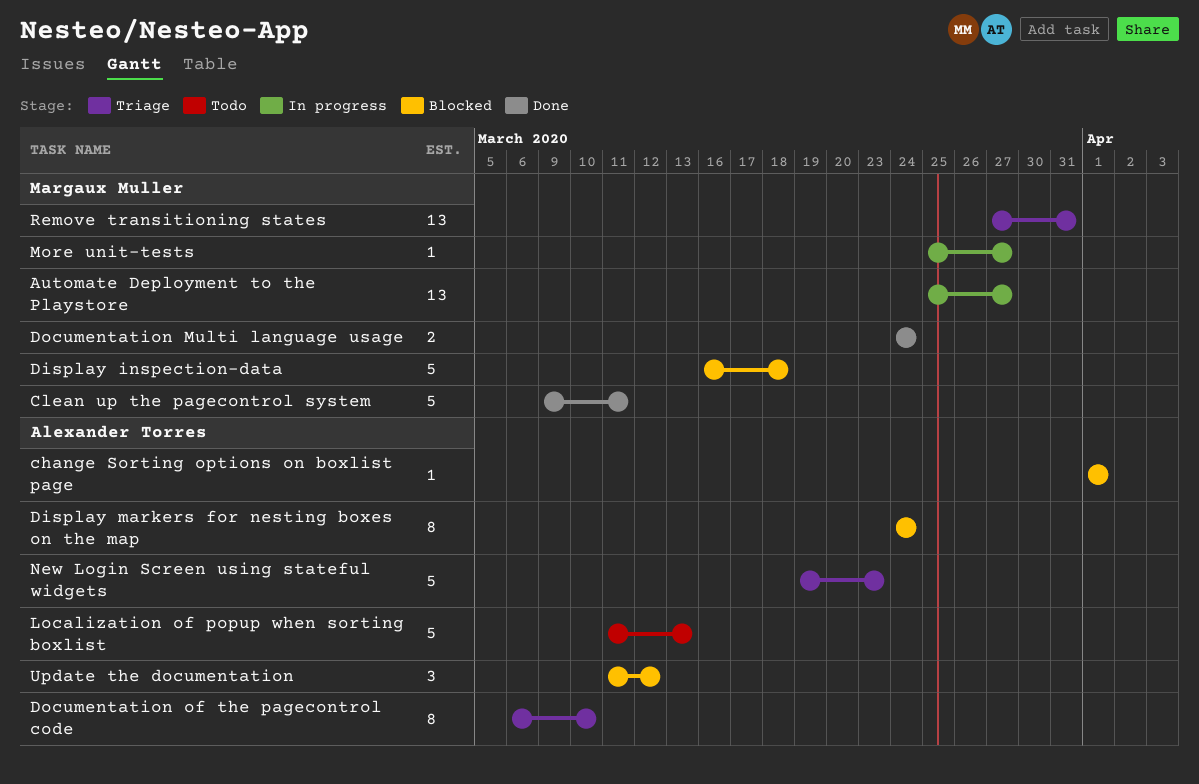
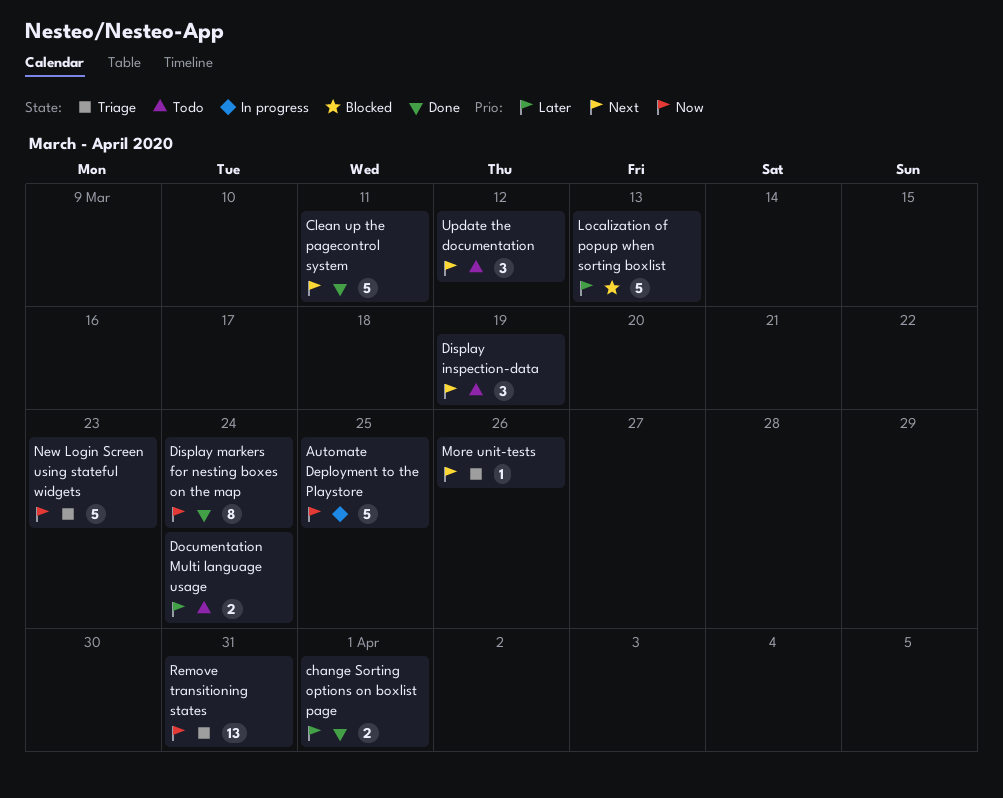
Automate Deployment to the Playstore, estimate: 13 -> 5
Automate Deployment to the Playstore, due: Mar 27 -> Mar 25
change Sorting options on boxlist page, status: Blocked -> Done
change Sorting options on boxlist page, estimate: 1 -> 2
Display inspection-data, status: Blocked -> Todo
Display inspection-data, estimate: 5 -> 3
Display inspection-data, due: Mar 18 -> Mar 19
Display markers for nesting boxes on the map, status: Blocked -> Done
Documentation Multi language usage, status: Done -> Todo
Documentation of the pagecontrol code: present -> none
Localization of popup when sorting boxlist, status: Todo -> Blocked
More unit-tests, status: In progress -> Triage
More unit-tests, due: Mar 27 -> Mar 26
Update the documentation, status: Blocked -> Todo

